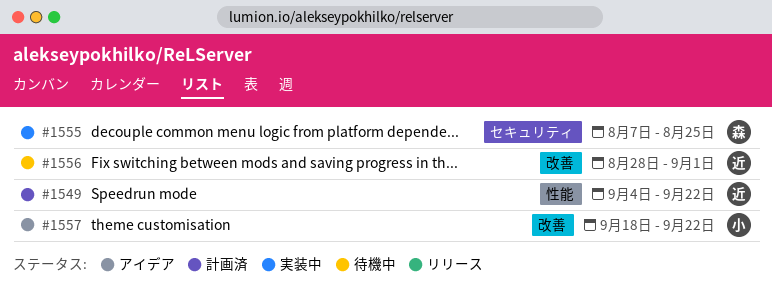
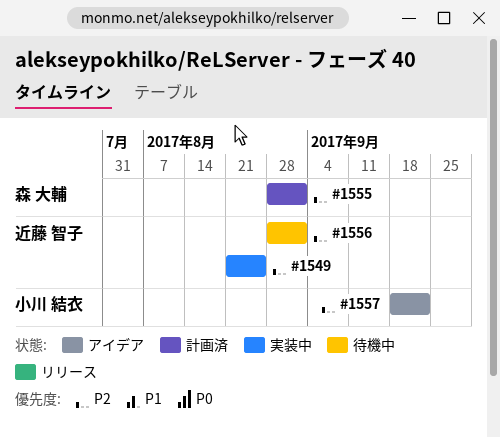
#1549, status: 計画済 -> 実装中
#1549, start: Sep 4 -> Aug 21
#1549, due: Sep 22 -> Aug 25
#1555, status: 実装中 -> 計画済
#1555, start: Aug 7 -> Aug 28
#1555, due: Aug 25 -> Sep 1

